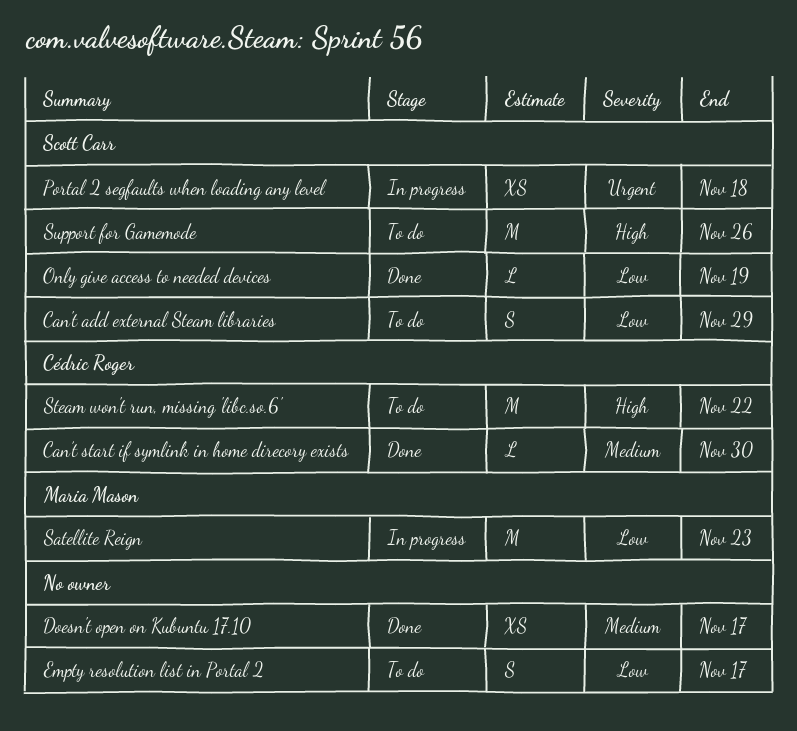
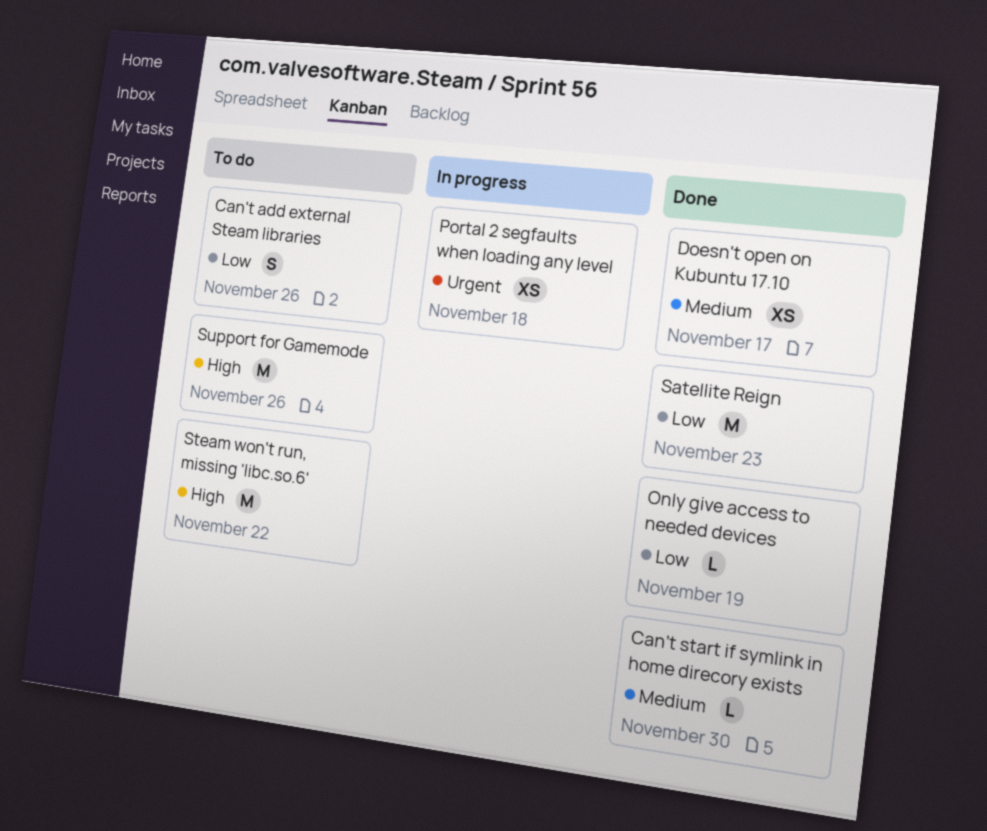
Can't add external Steam libraries, due: Nov 29 -> Nov 26
Empty resolution list in Portal 2: present -> none
Satellite Reign, status: In progress -> Done

